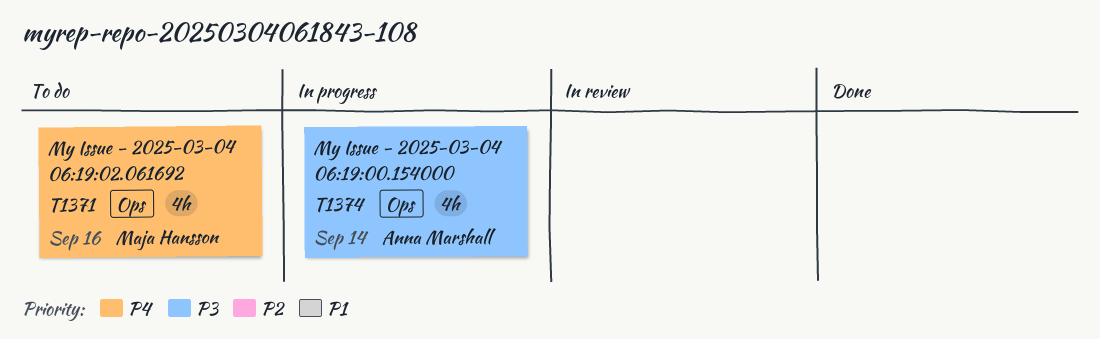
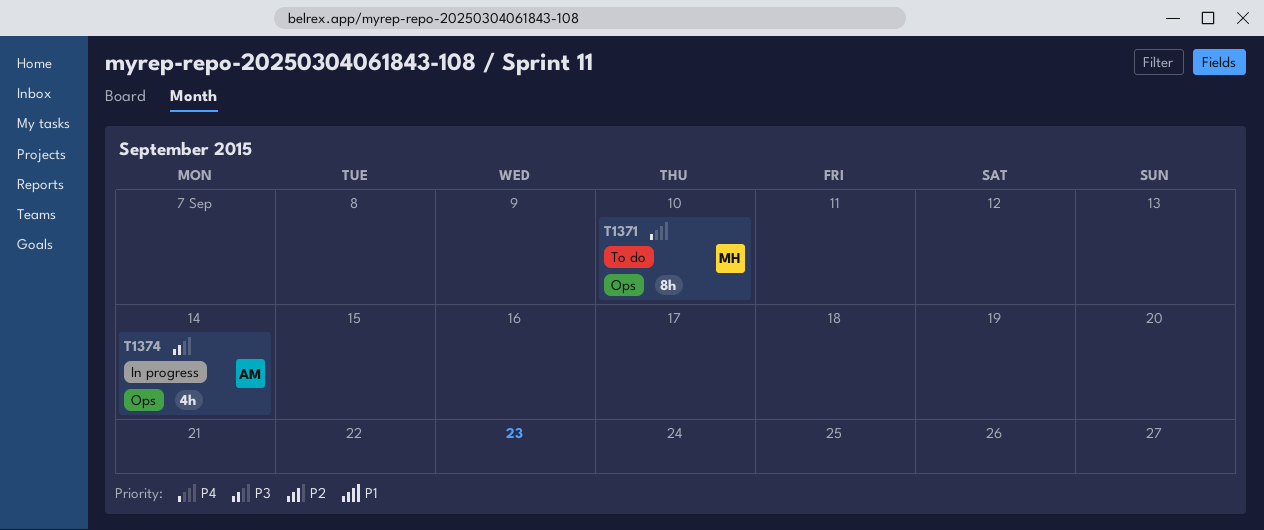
T1371, estimate: 4h -> 8h
T1371, due: Sep 16 -> Sep 10

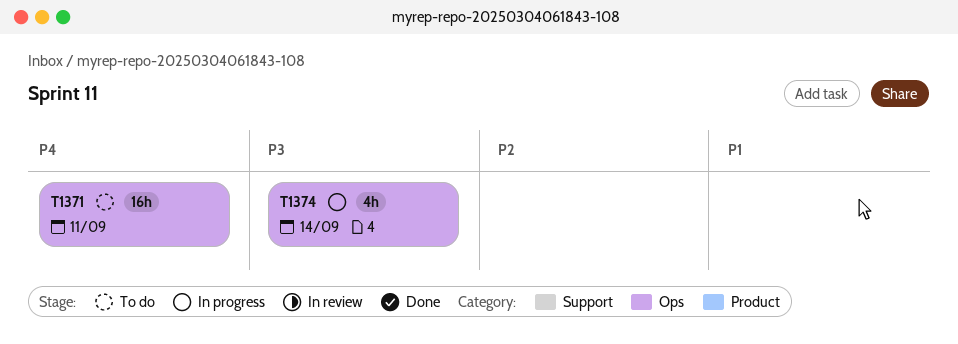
T1371, estimate: 8h -> 16h
T1371, due: Sep 10 -> Sep 11

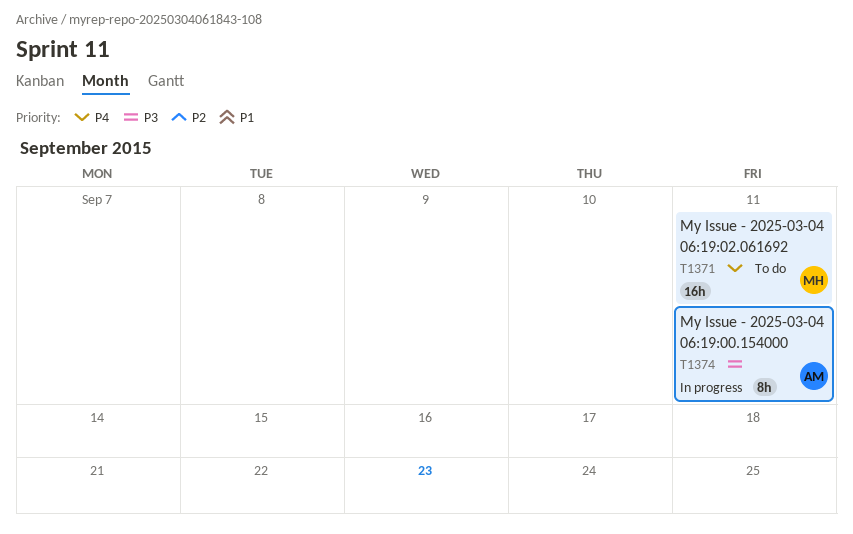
T1374, estimate: 4h -> 8h
T1374, due: Sep 14 -> Sep 11

